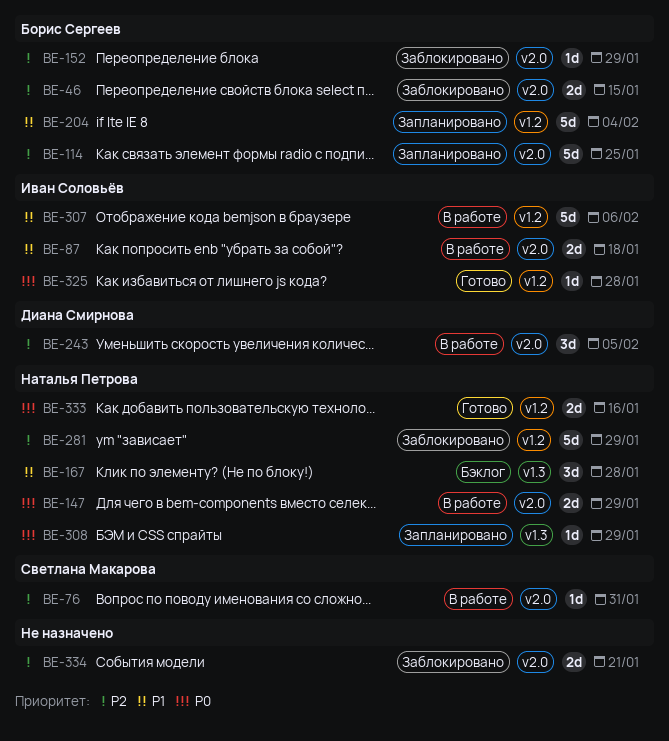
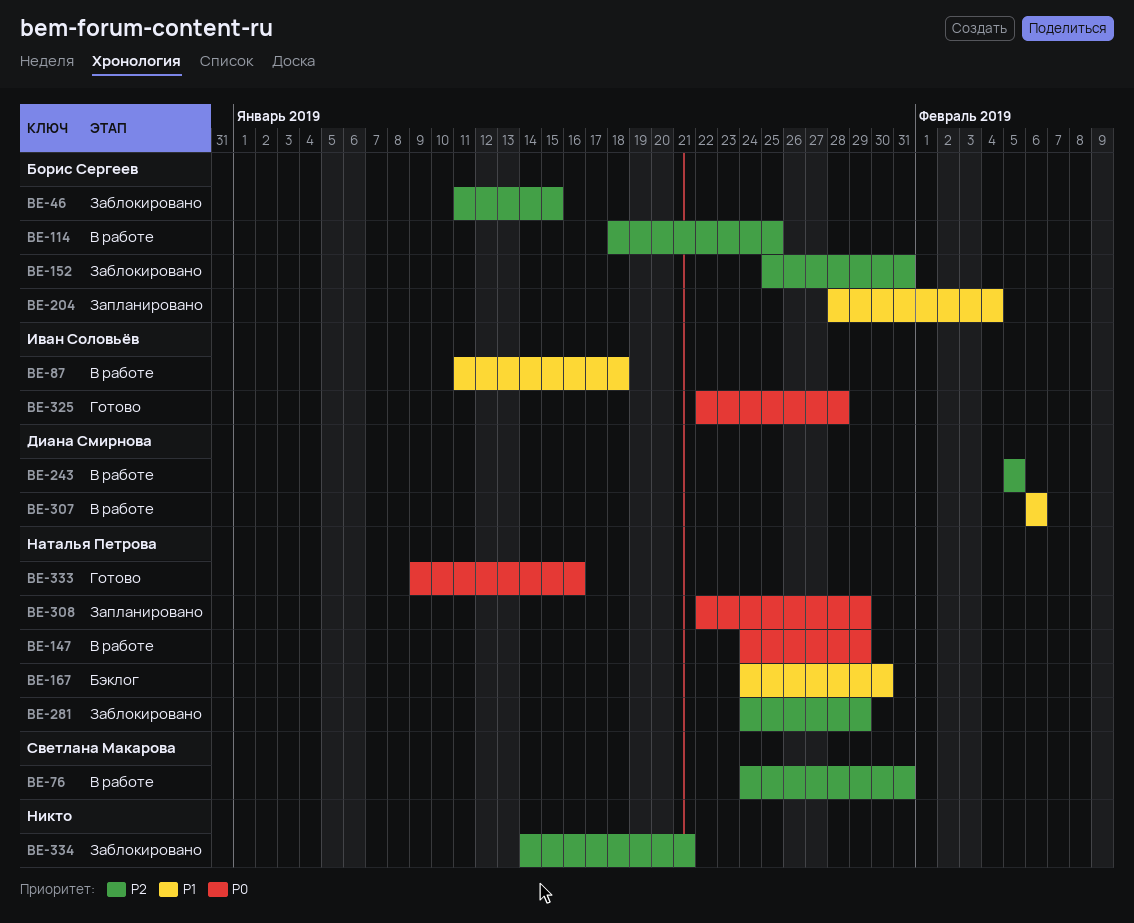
BE-114, status: Запланировано -> В работе
BE-152, due: Jan 29 -> Jan 31
BE-167, due: Jan 28 -> Jan 30
BE-307, owner: Иван Соловьёв -> Диана Смирнова

